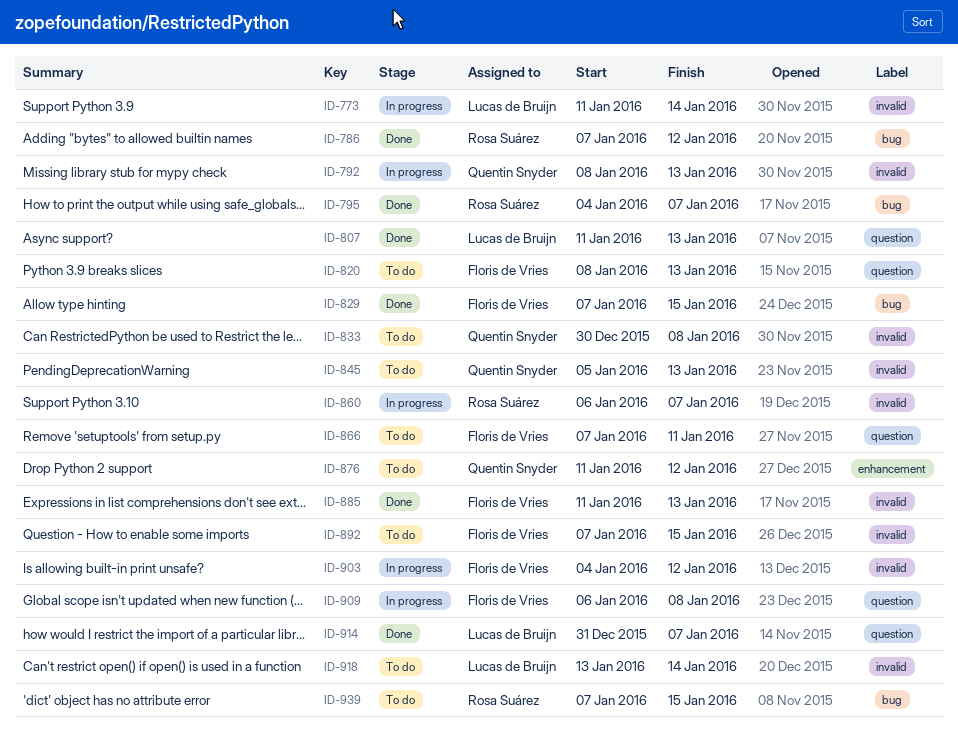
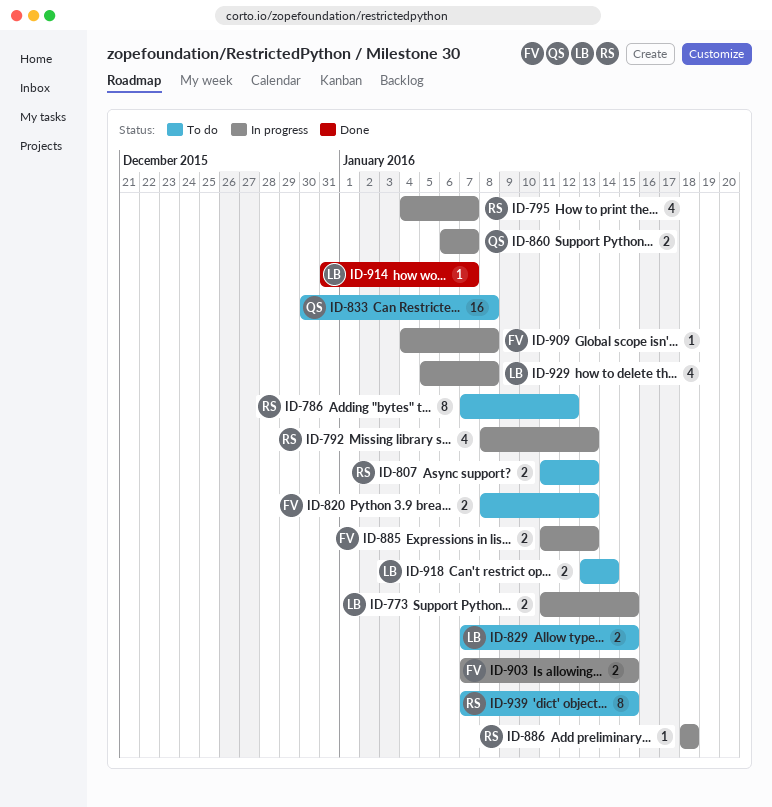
ID-773, due: Jan 14 -> Jan 15
ID-786, status: Done -> To do
ID-792, owner: Quentin Snyder -> Rosa Suárez
ID-795, status: Done -> In progress
ID-807, status: Done -> To do
ID-807, owner: Lucas de Bruijn -> Rosa Suárez
ID-829, status: Done -> To do
ID-829, owner: Floris de Vries -> Lucas de Bruijn
ID-845: present -> none
ID-860, owner: Rosa Suárez -> Quentin Snyder
ID-866: present -> none
ID-876: present -> none
ID-885, status: Done -> In progress
ID-886: none -> present
ID-892: present -> none
ID-903, start: Jan 4 -> Jan 7
ID-903, due: Jan 12 -> Jan 15
ID-909, start: Jan 6 -> Jan 4
ID-929: none -> present

